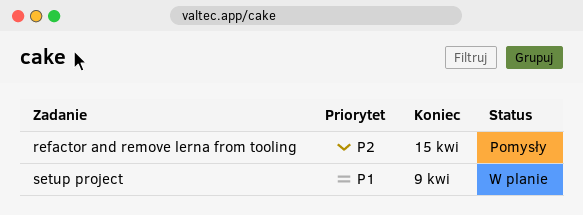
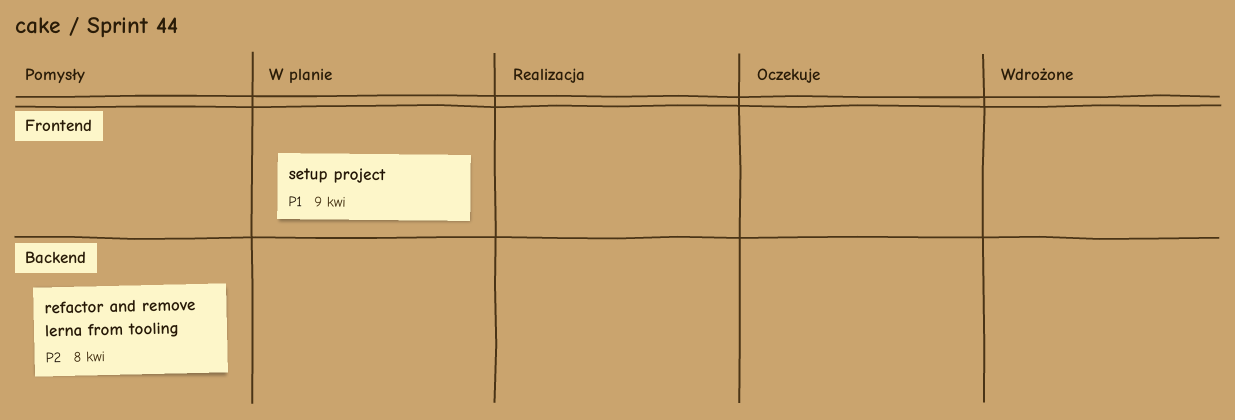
refactor and remove lerna from tooling, due: Apr 15 -> Apr 8

